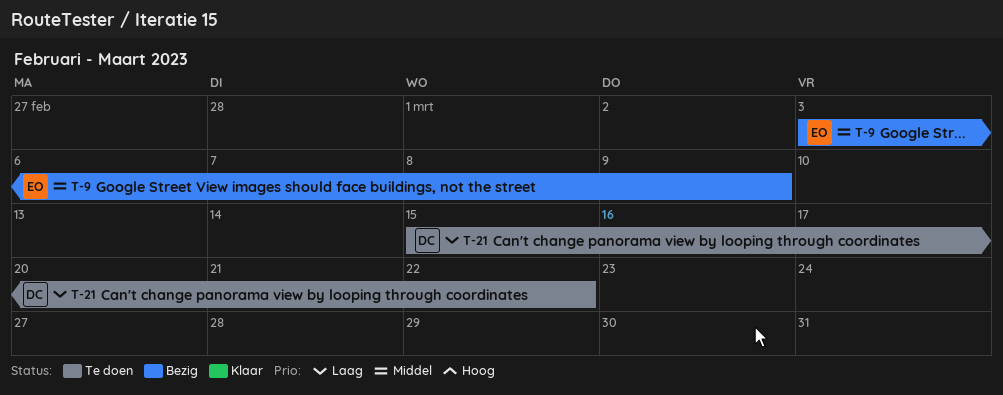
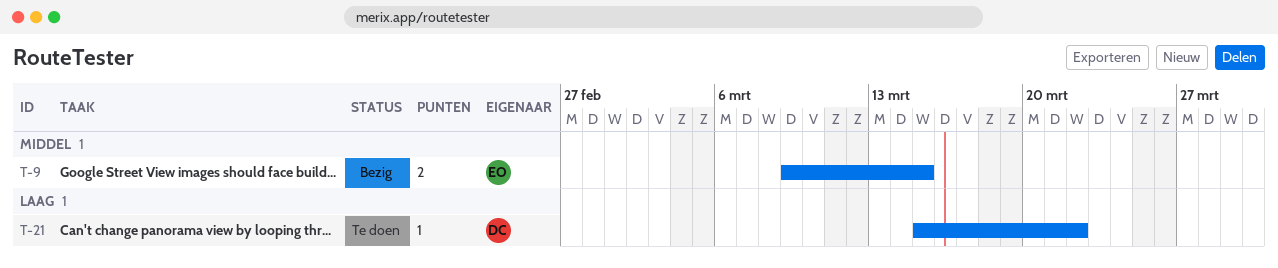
T-9, start: Mar 3 -> Mar 9
T-9, due: Mar 9 -> Mar 15

